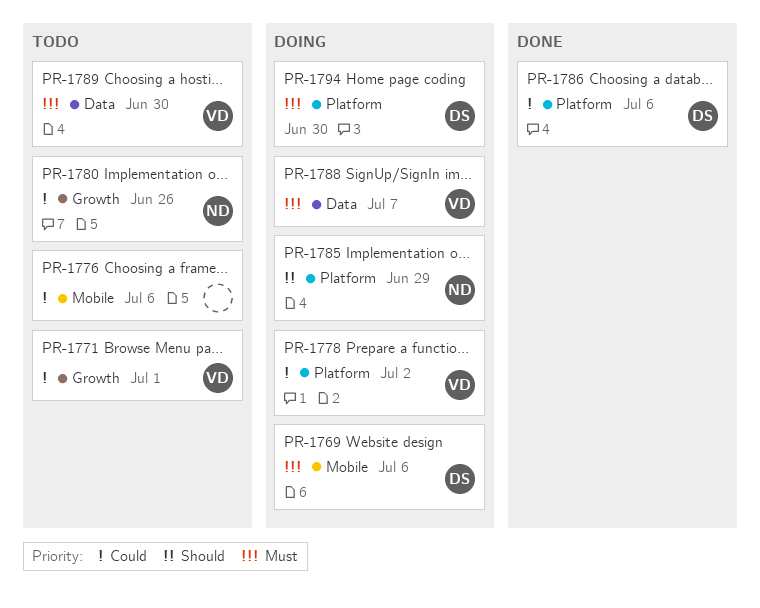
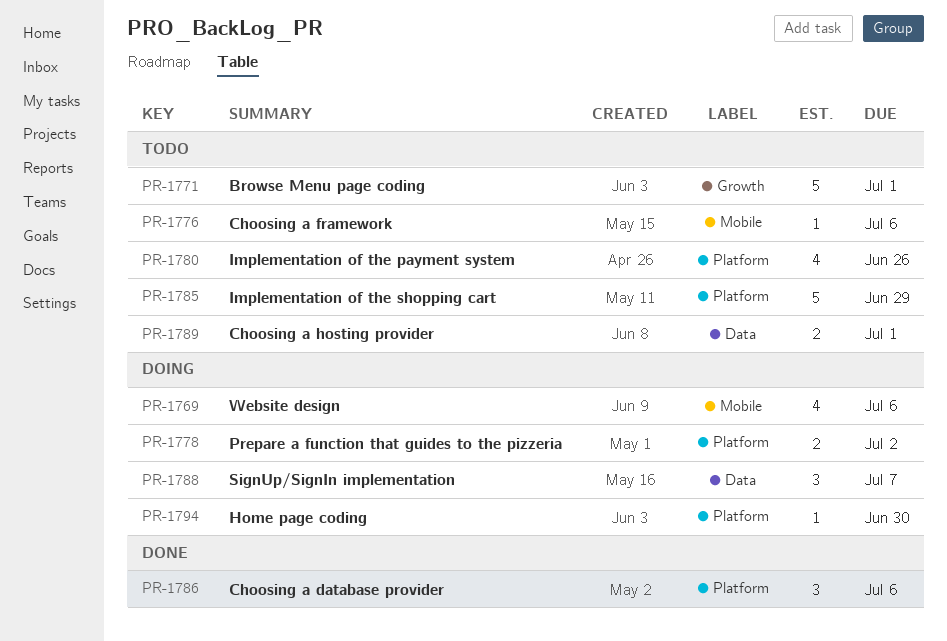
PR-1780, label: Growth -> Platform
PR-1785, status: Doing -> Todo
PR-1789, due: Jun 30 -> Jul 1

